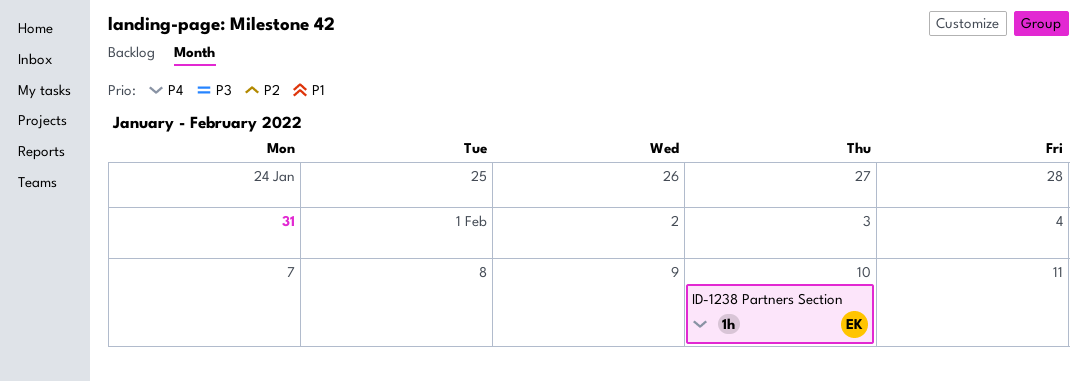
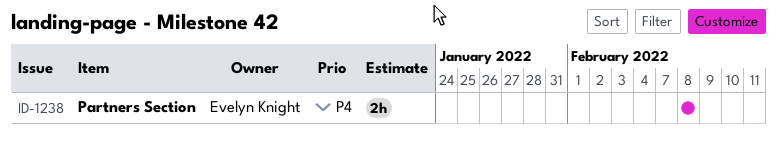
ID-1238, estimate: 1h -> 2h
ID-1238, due: Feb 10 -> Feb 8

